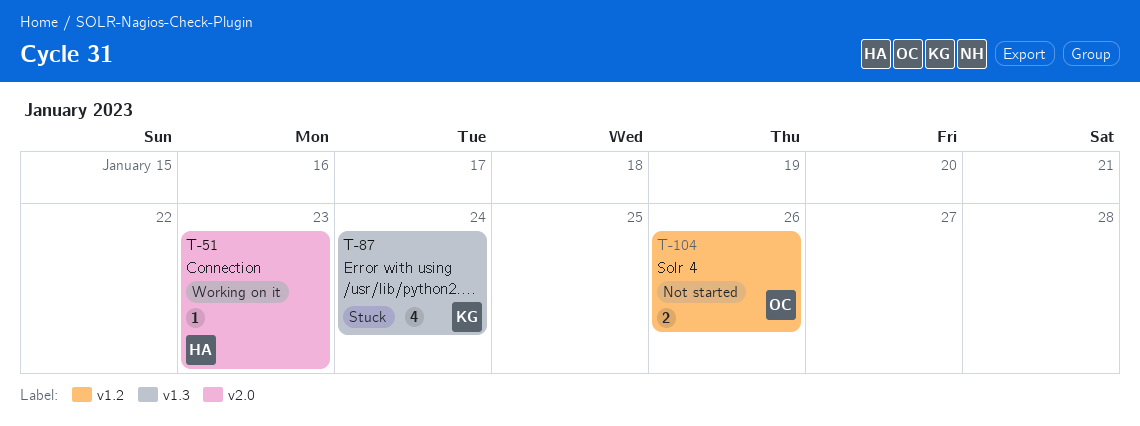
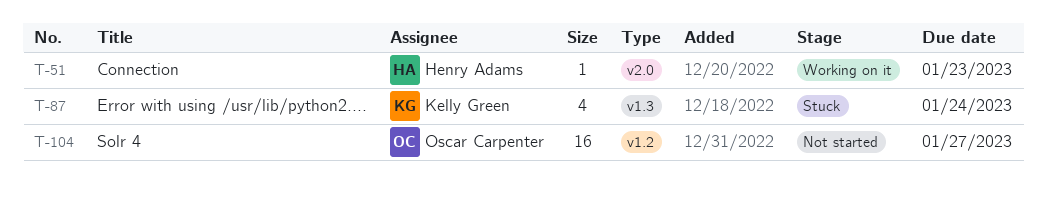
T-104, estimate: 2 -> 16
T-104, due: Jan 26 -> Jan 27

